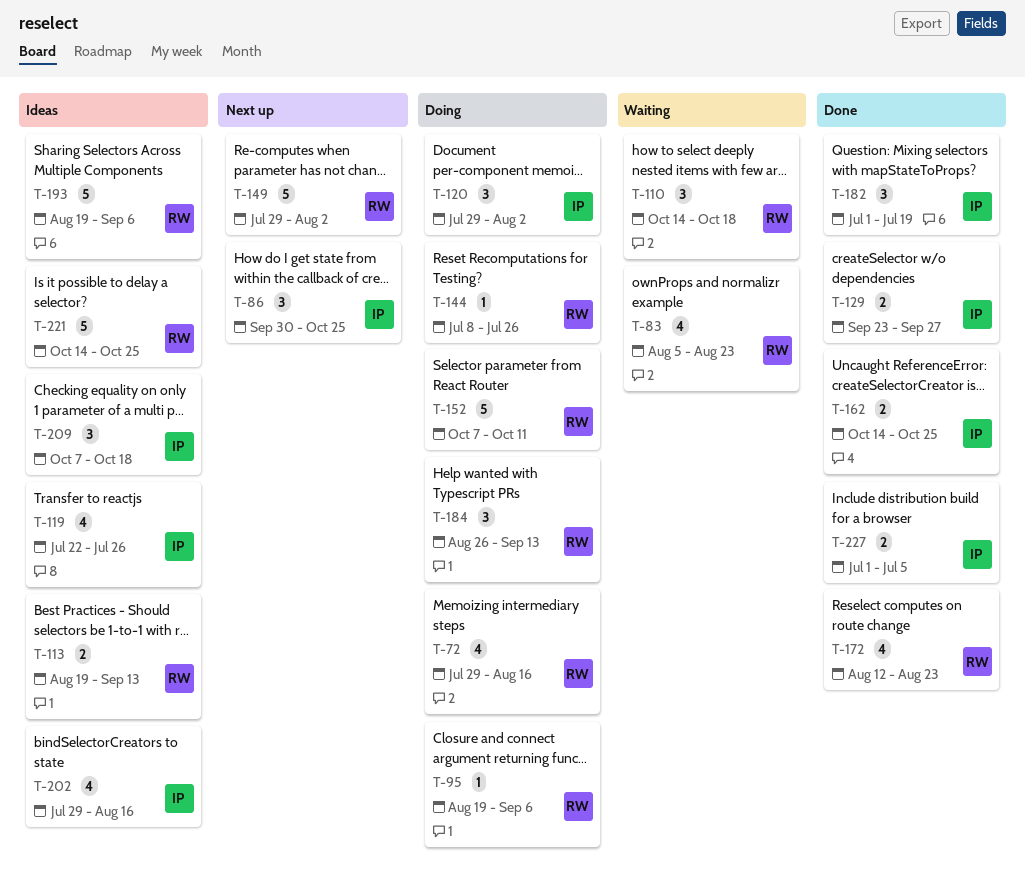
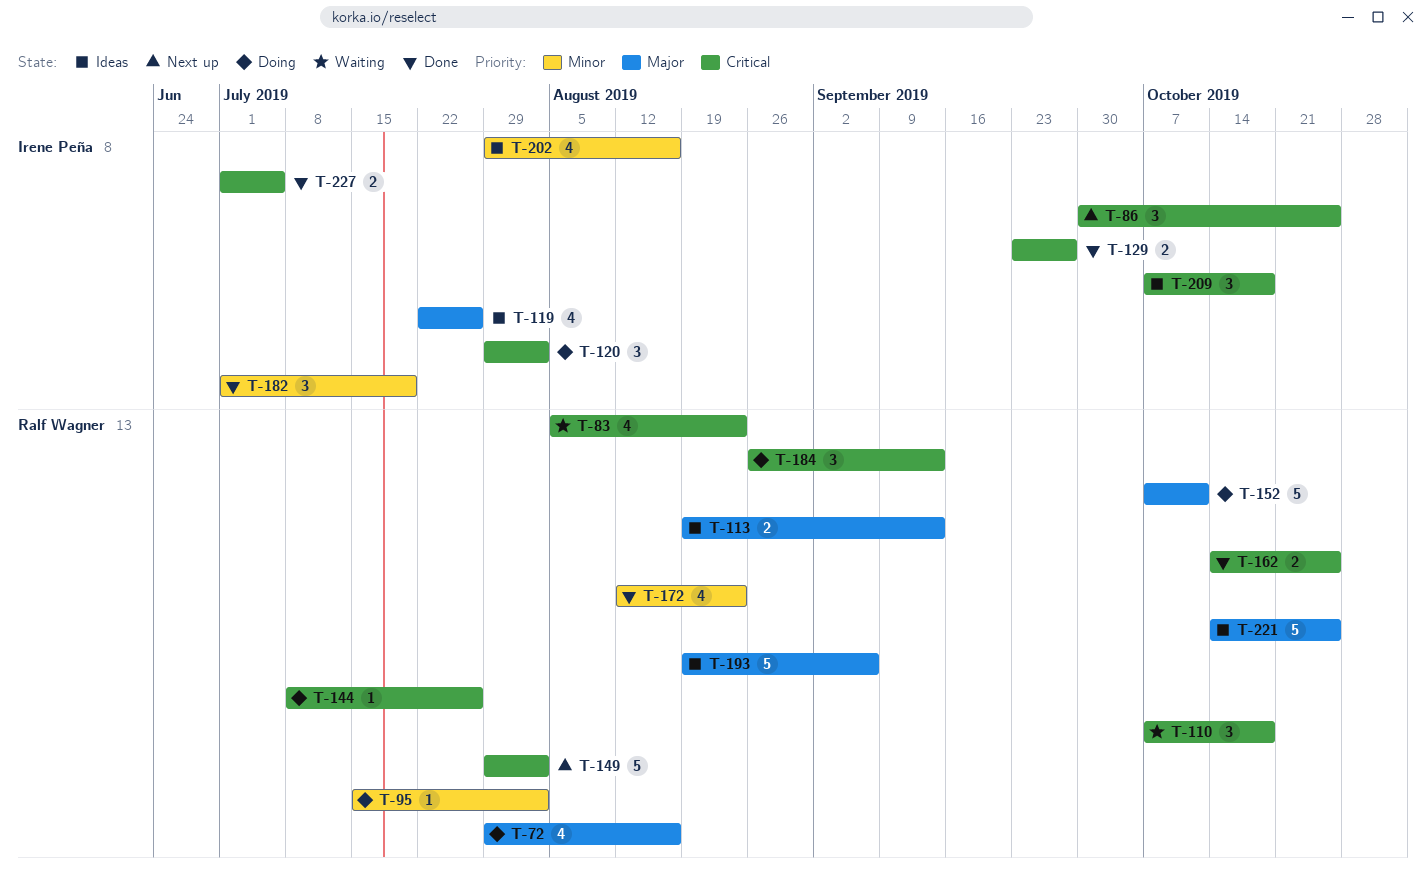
T-95, start: Aug 19 -> Jul 15
T-95, due: Sep 6 -> Aug 2
T-110, start: Oct 14 -> Oct 7
T-162, owner: Irene Peña -> Ralf Wagner

